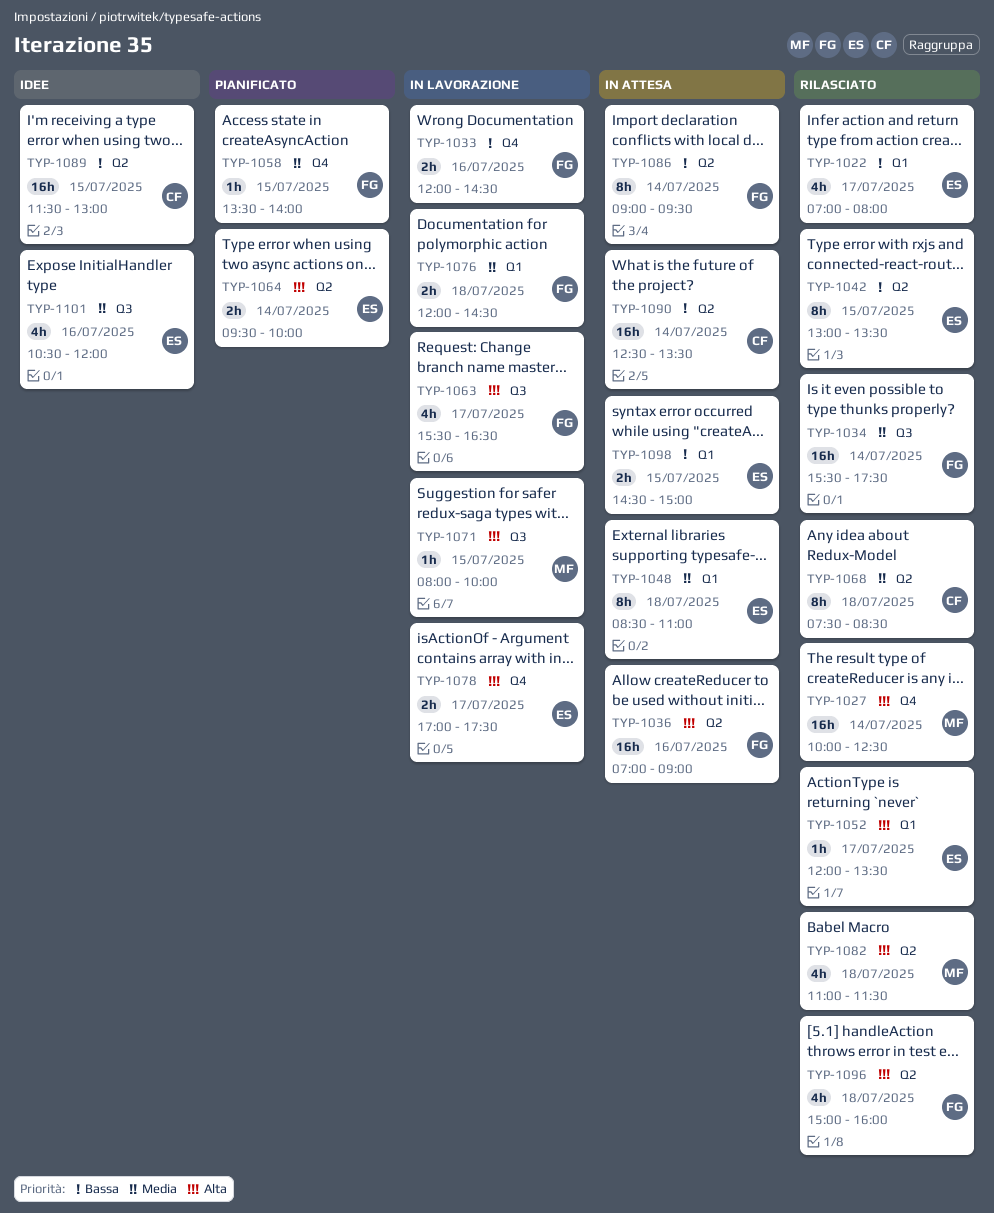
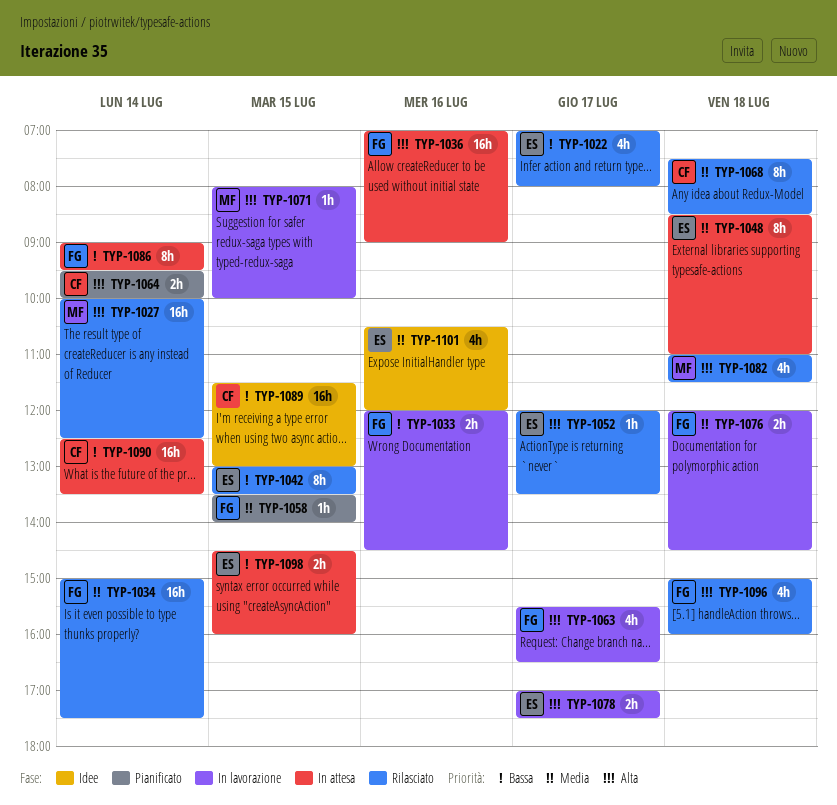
TYP-1034, begins: 15:30 -> 15:00
TYP-1064, owner: ES -> CF
TYP-1098, ends: 15:00 -> 16:00

